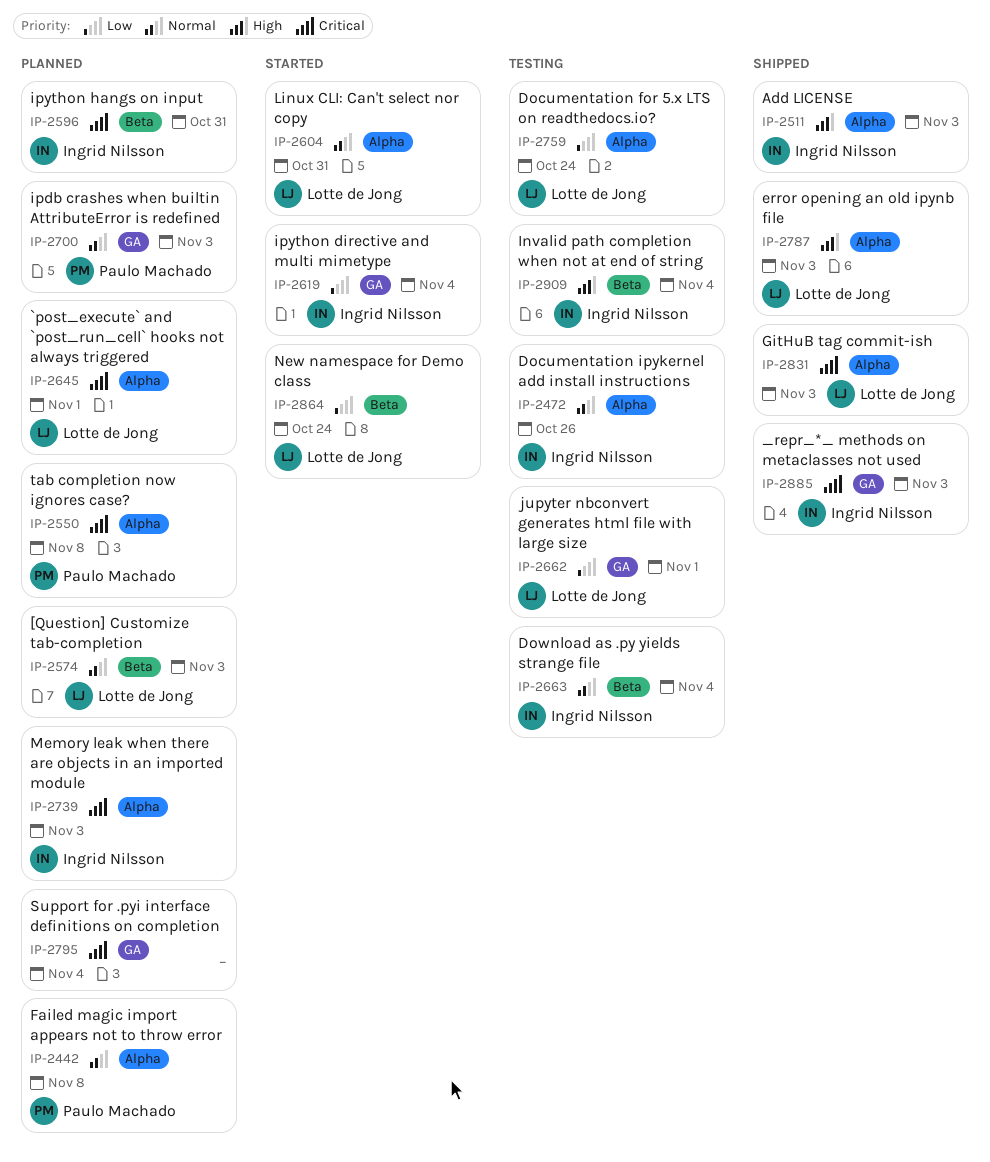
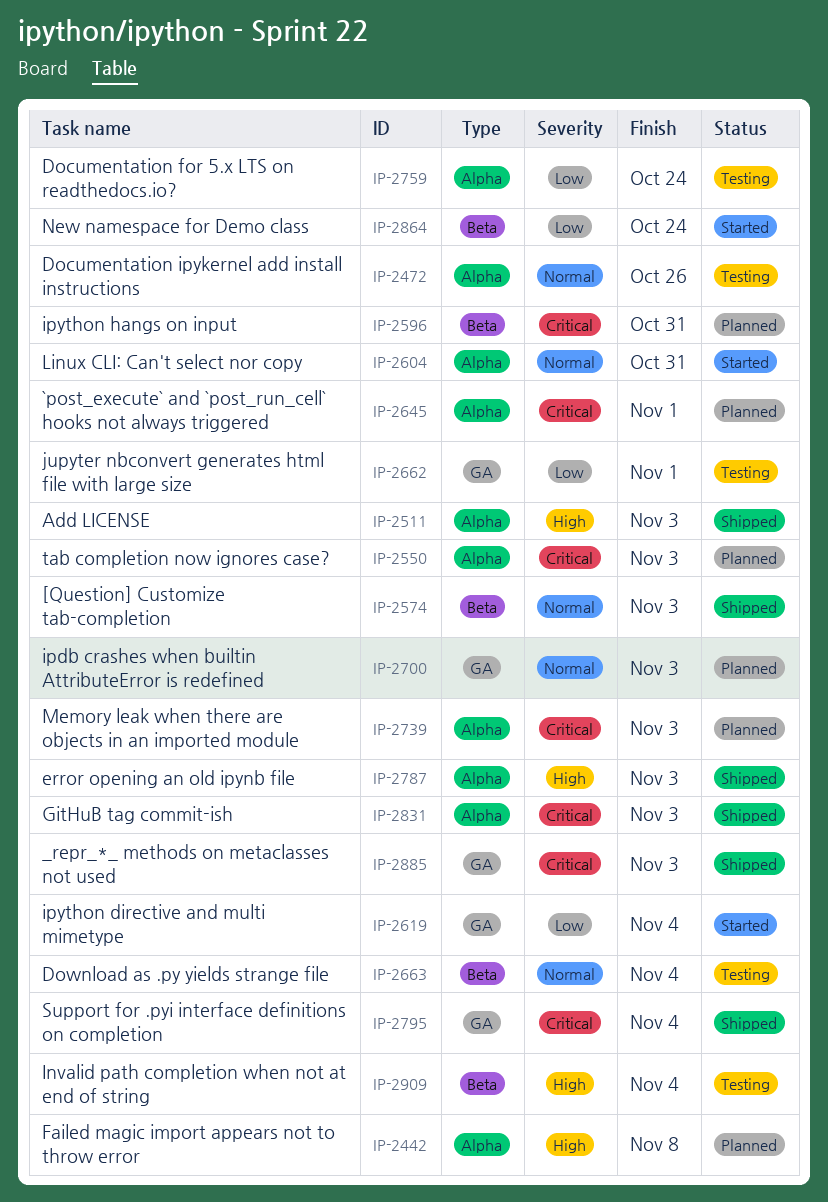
IP-2442, priority: Normal -> High
IP-2550, due: Nov 8 -> Nov 3
IP-2574, status: Planned -> Shipped
IP-2795, status: Planned -> Shipped

